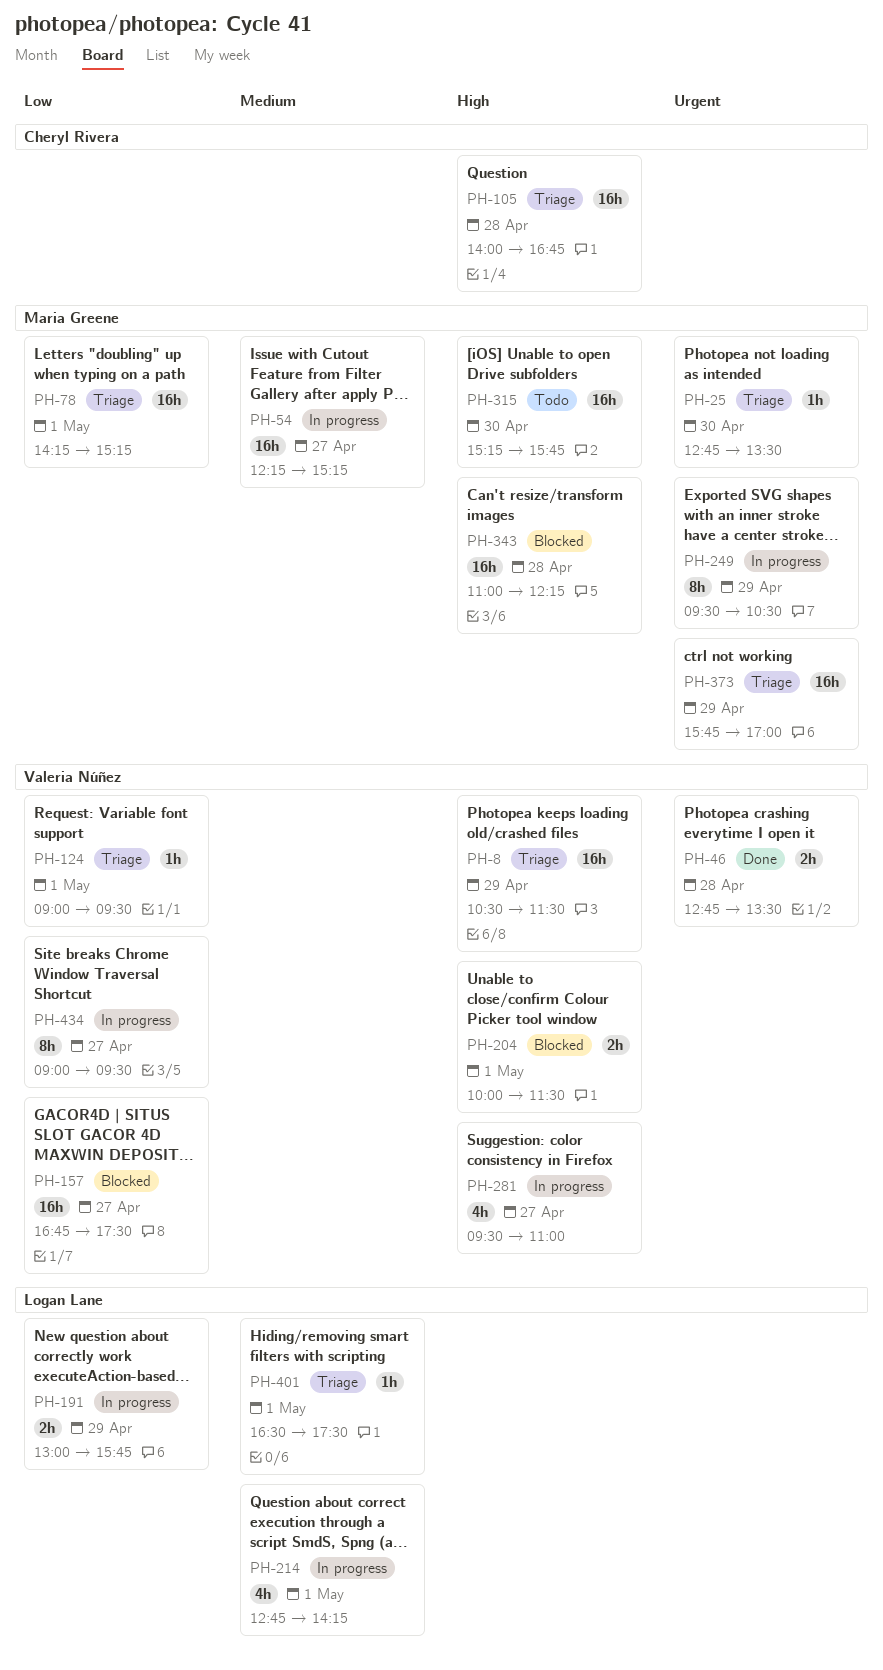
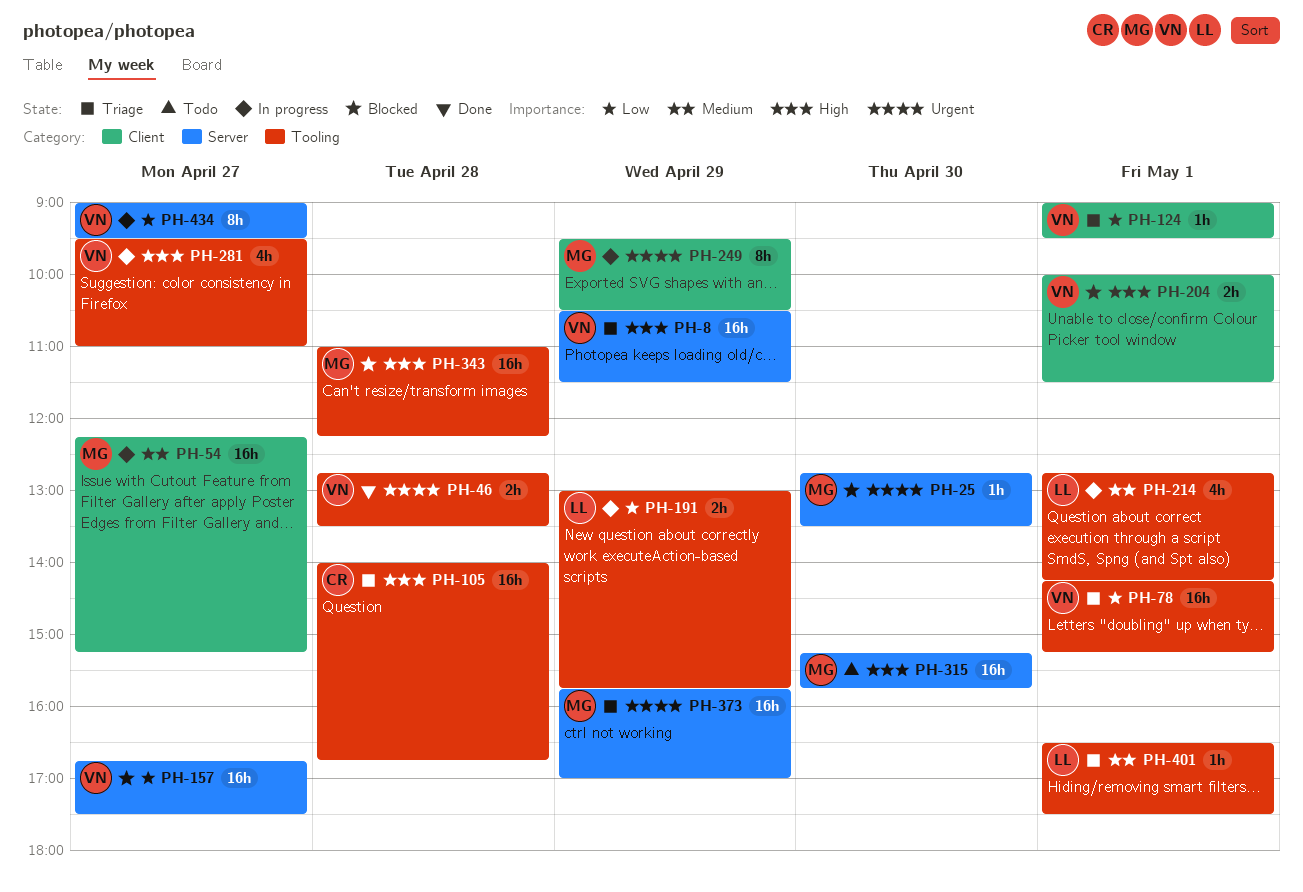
PH-25, status: Triage -> Blocked
PH-78, owner: Maria Greene -> Valeria Núñez

